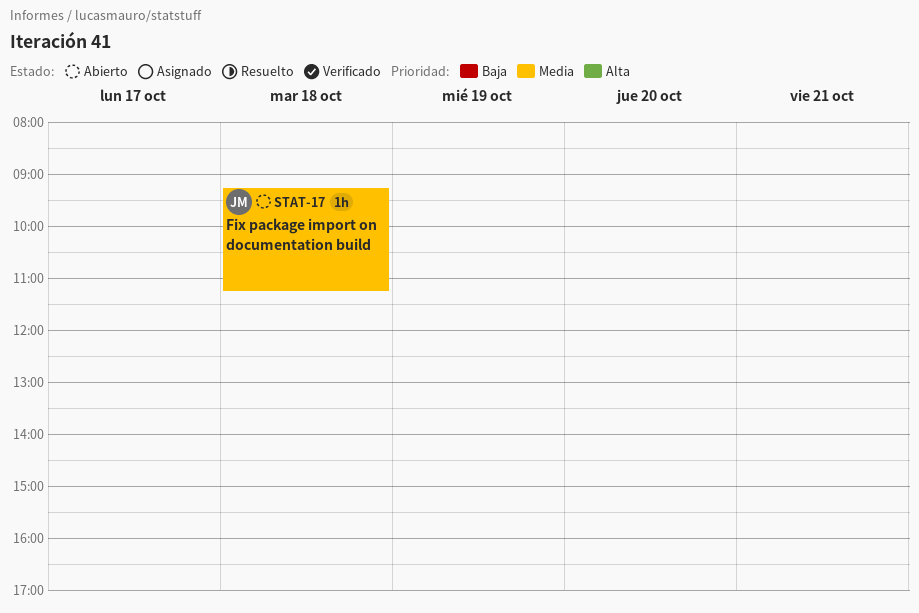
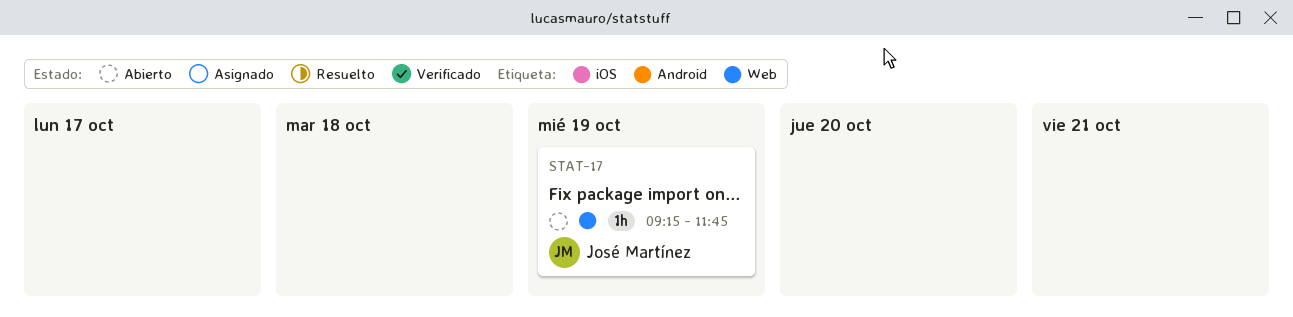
STAT-17, day: Oct 18 -> Oct 19
STAT-17, ends: 11:15 -> 11:45

